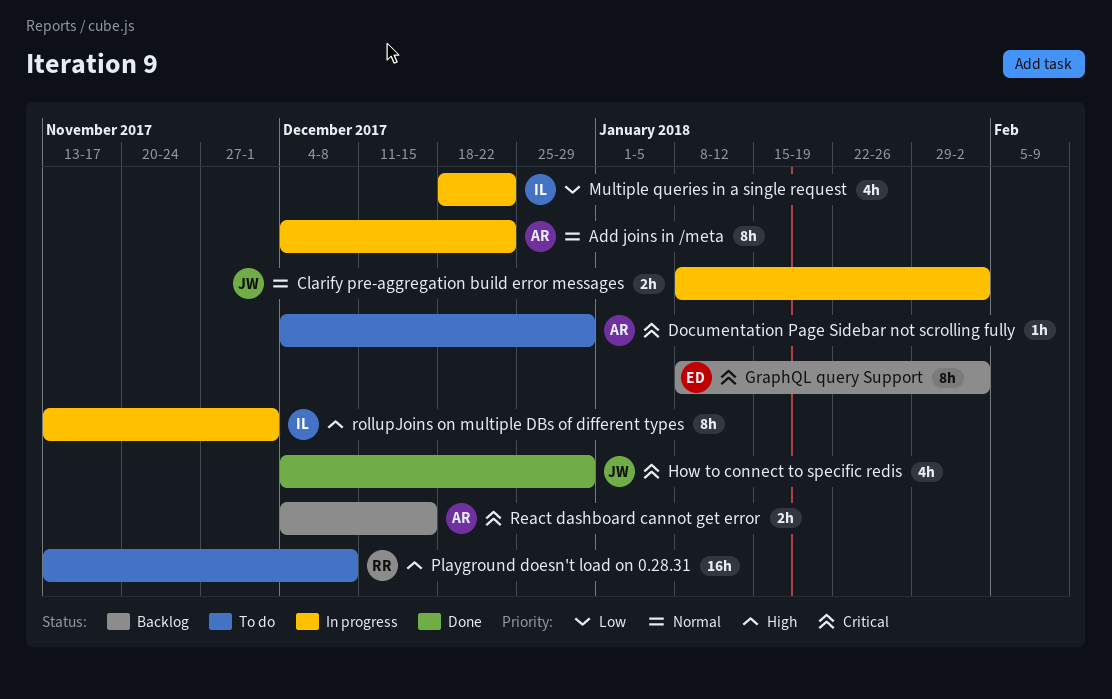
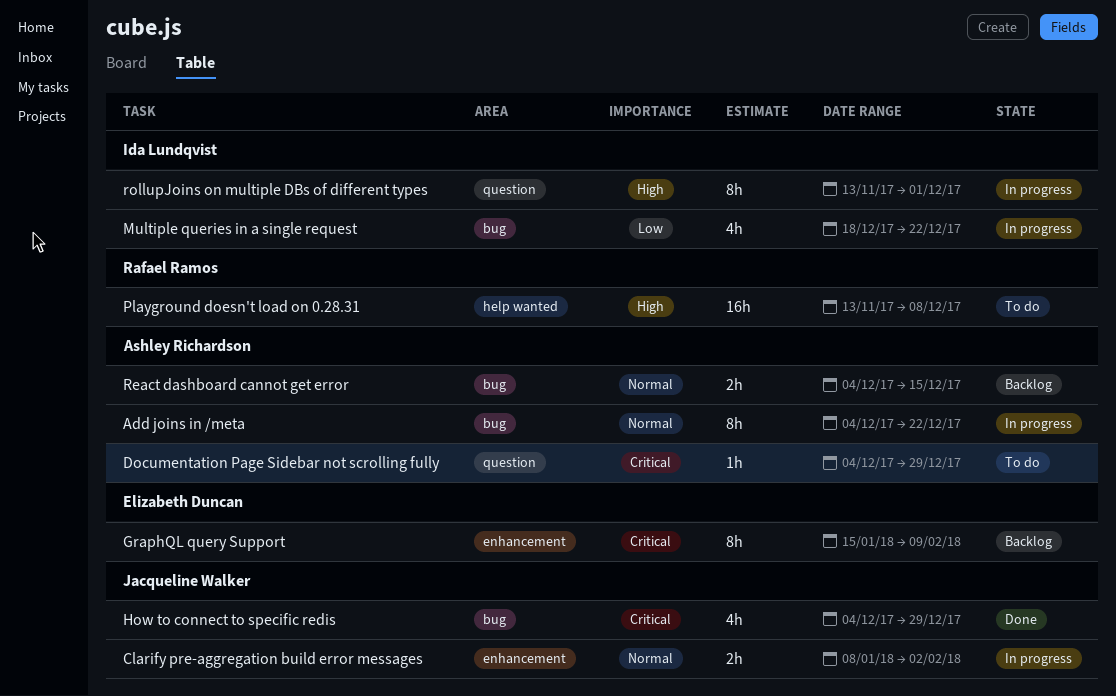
GraphQL query Support, start: Jan 8 -> Jan 15
GraphQL query Support, due: Feb 2 -> Feb 9
React dashboard cannot get error, priority: Critical -> Normal

